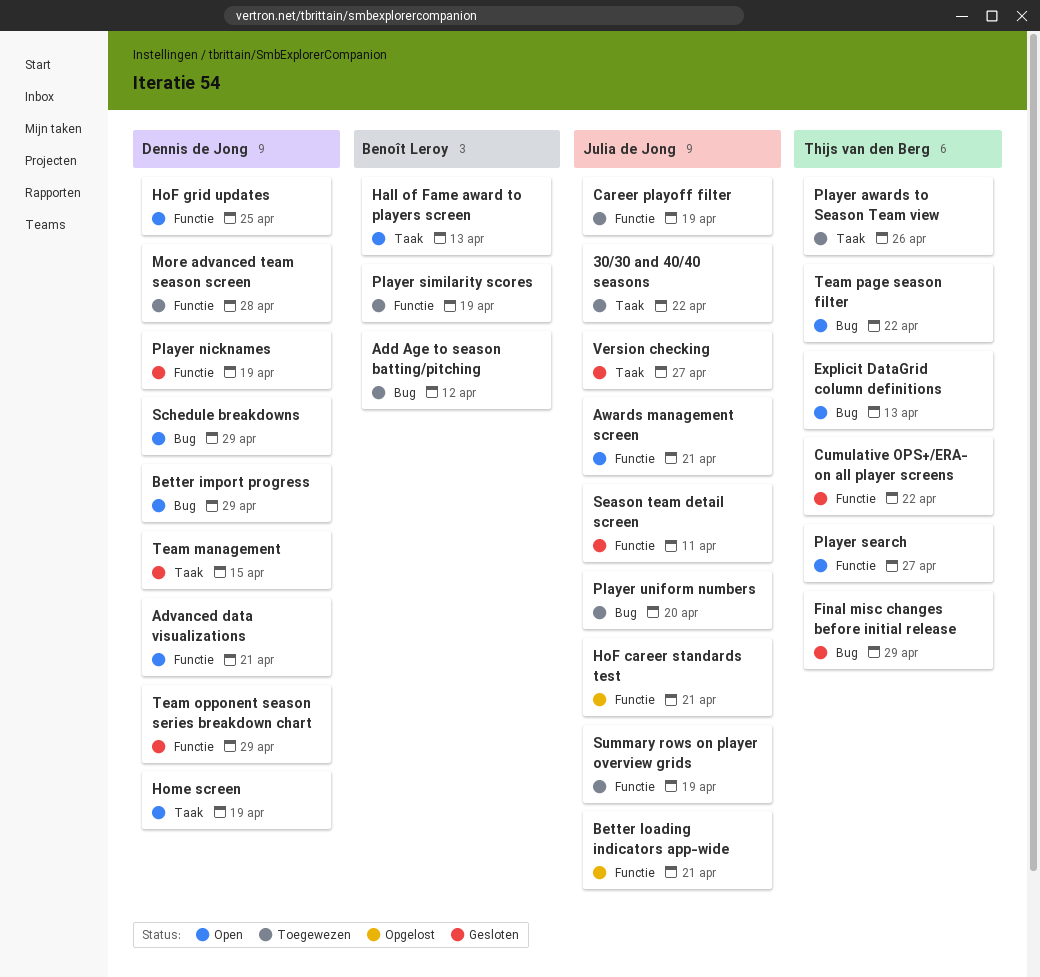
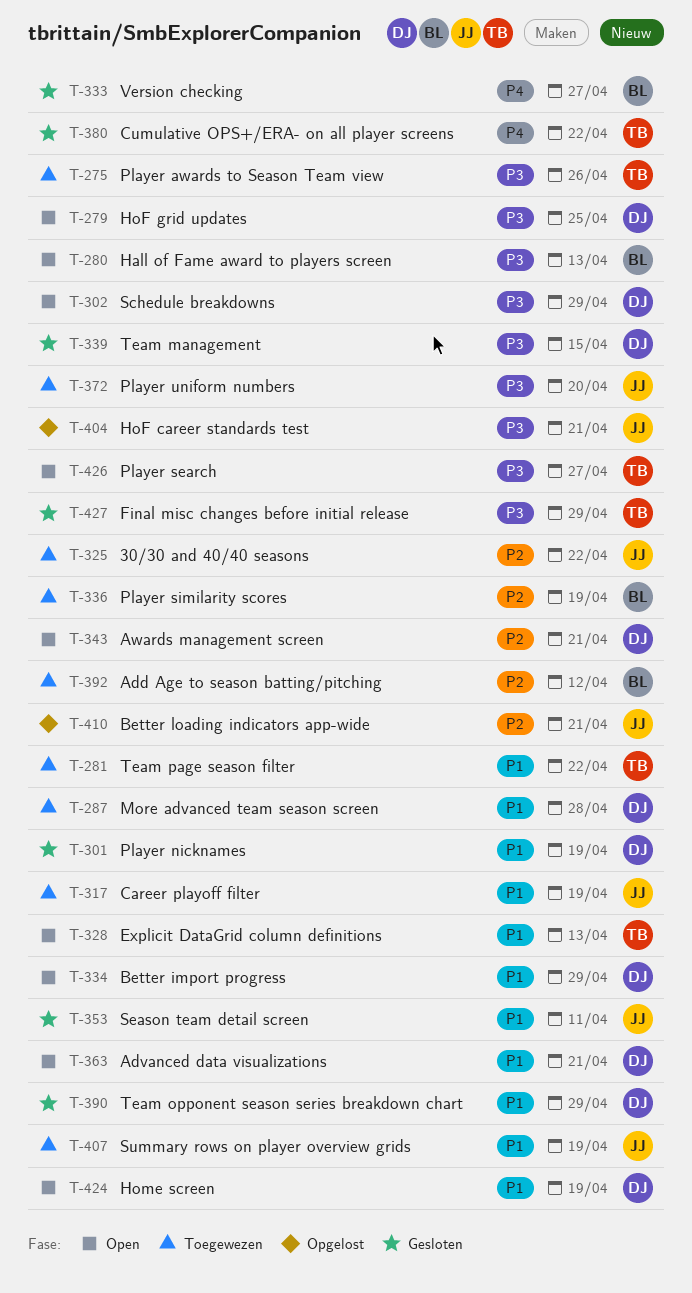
Awards management screen, owner: Julia de Jong -> Dennis de Jong
Team page season filter, status: Open -> Toegewezen
Version checking, owner: Julia de Jong -> Benoît Leroy

